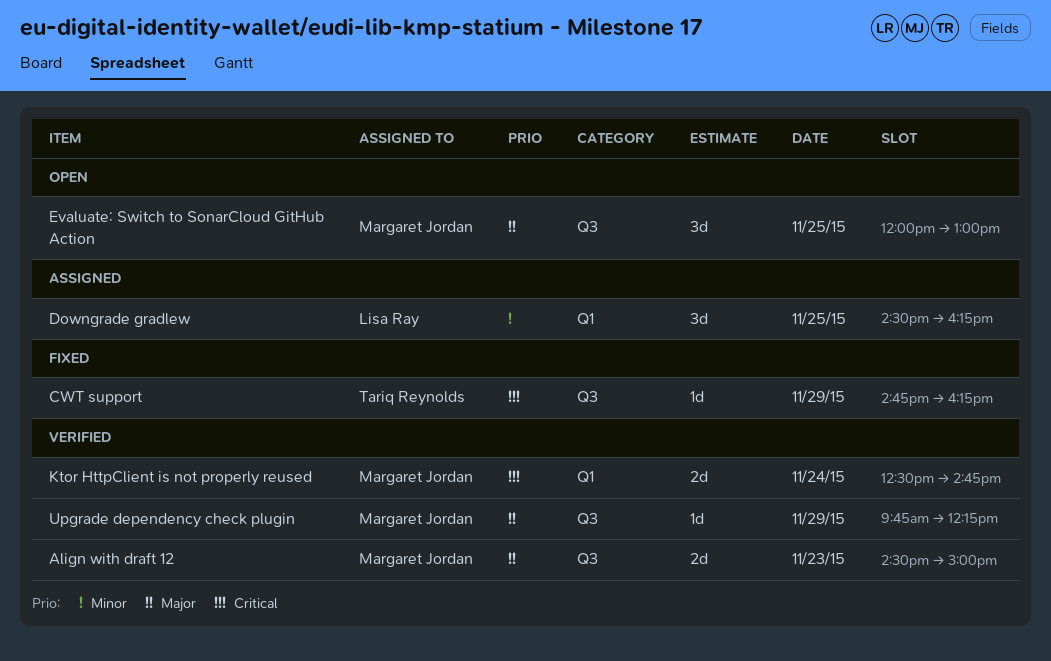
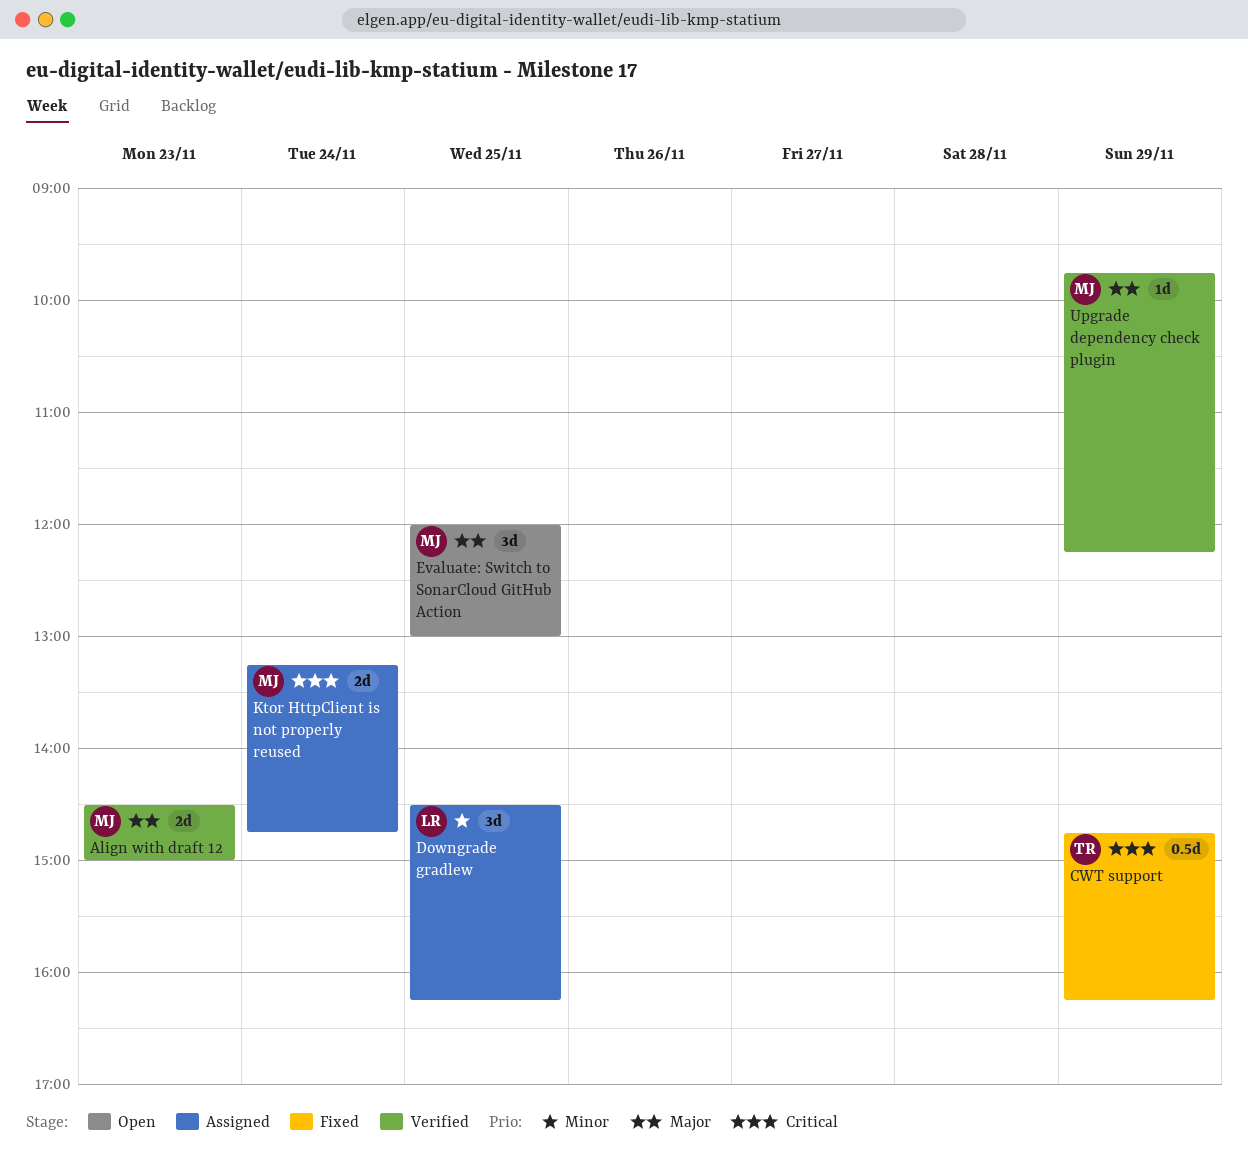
CWT support, estimate: 1d -> 0.5d
Ktor HttpClient is not properly reused, status: Verified -> Assigned
Ktor HttpClient is not properly reused, begins: 12:30 -> 13:15

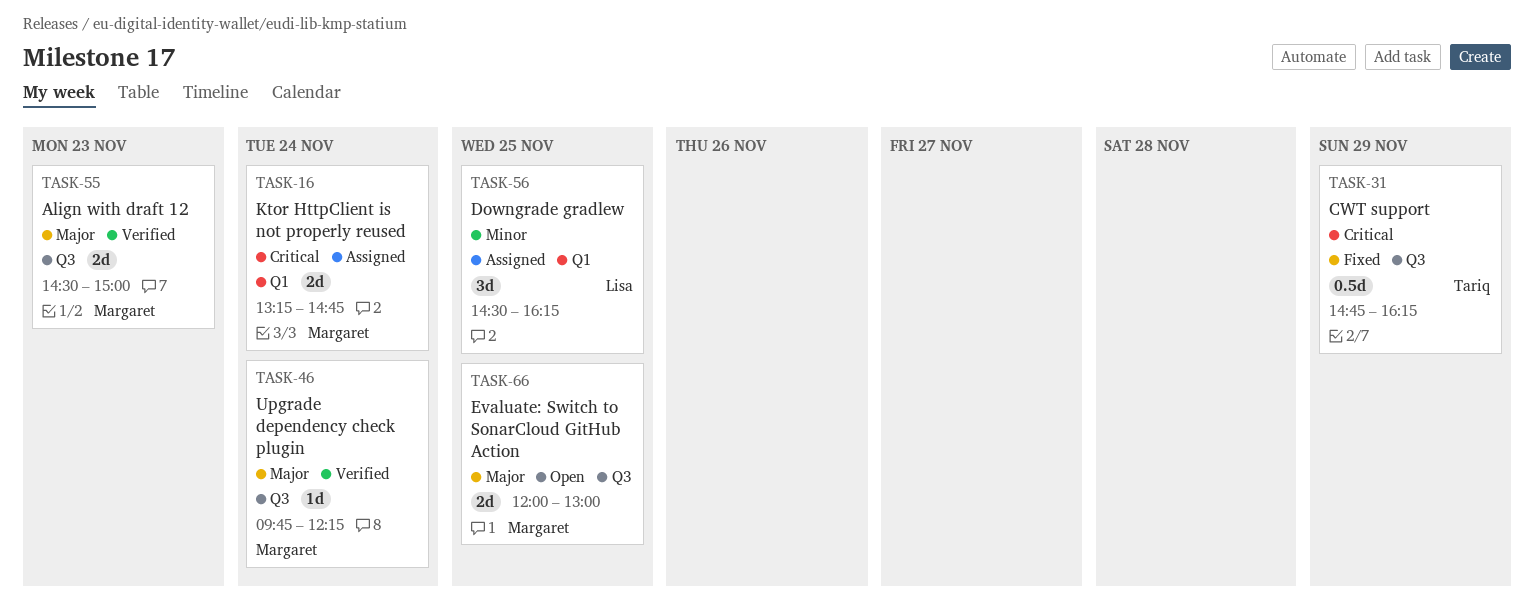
Evaluate: Switch to SonarCloud GitHub Action, estimate: 3d -> 2d
Upgrade dependency check plugin, day: Nov 29 -> Nov 24

